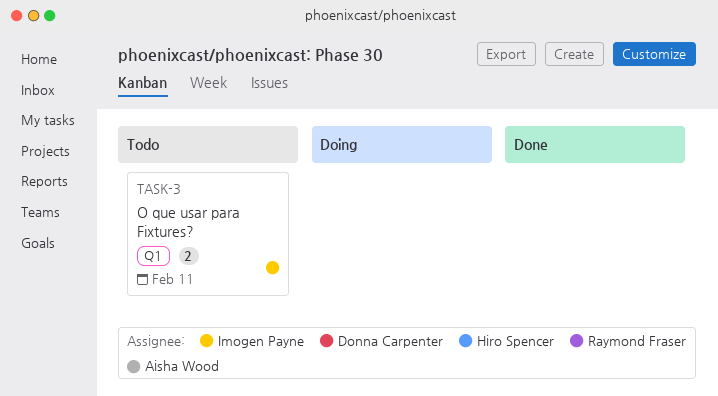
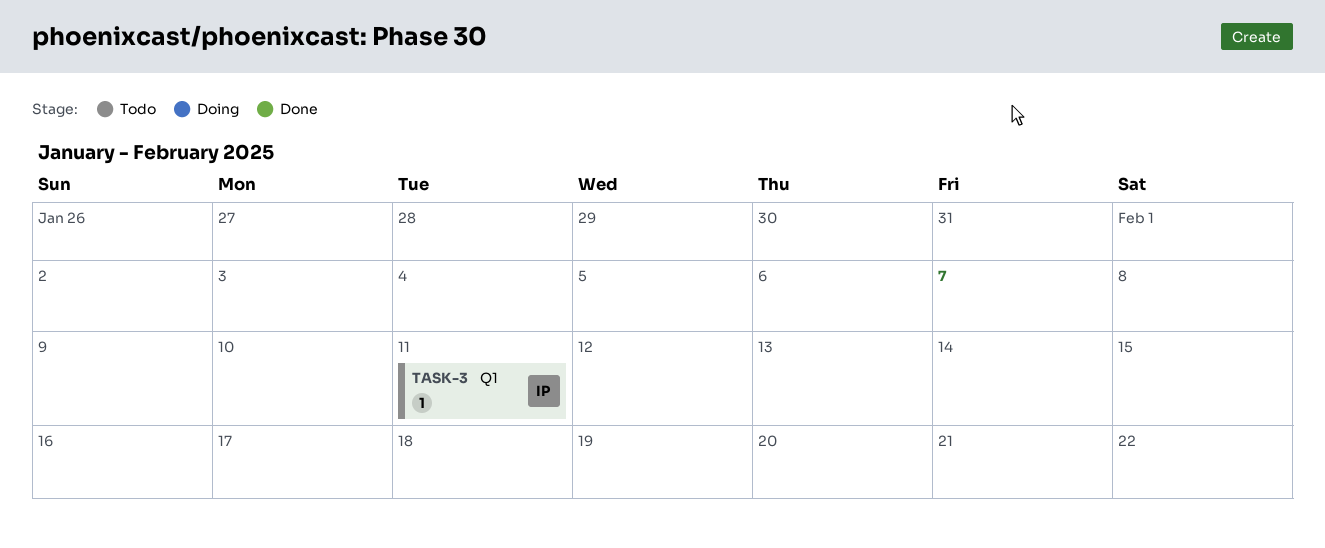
TASK-3, estimate: 2 -> 1

